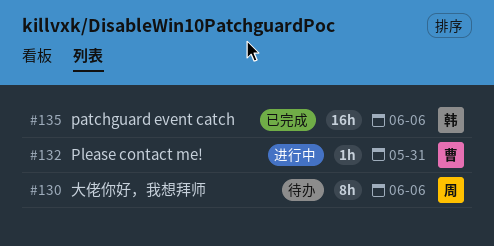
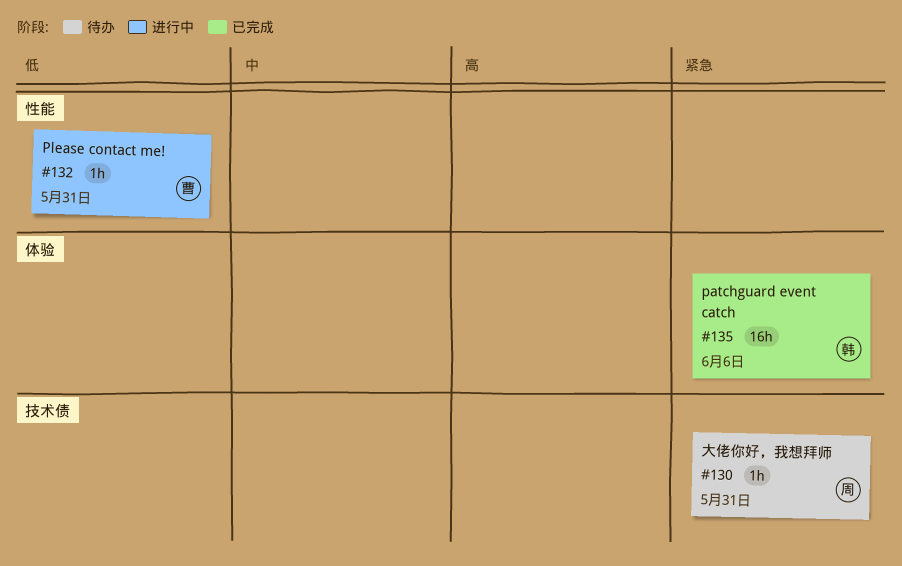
#130, estimate: 8h -> 1h
#130, due: Jun 6 -> May 31

